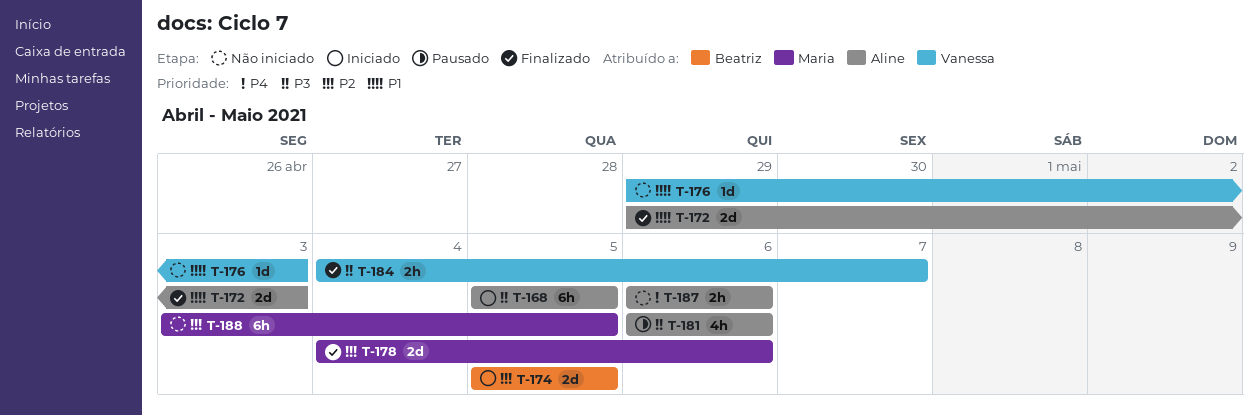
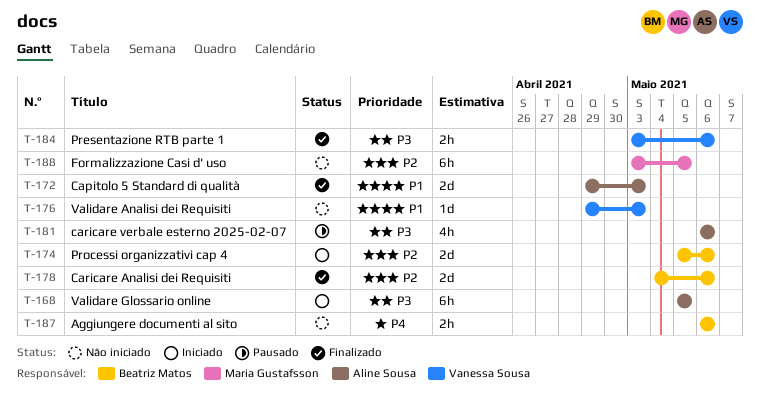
T-174, due: May 5 -> May 6
T-178, owner: Maria Gustafsson -> Beatriz Matos
T-184, start: May 4 -> May 3
T-184, due: May 7 -> May 6
T-187, owner: Aline Sousa -> Beatriz Matos

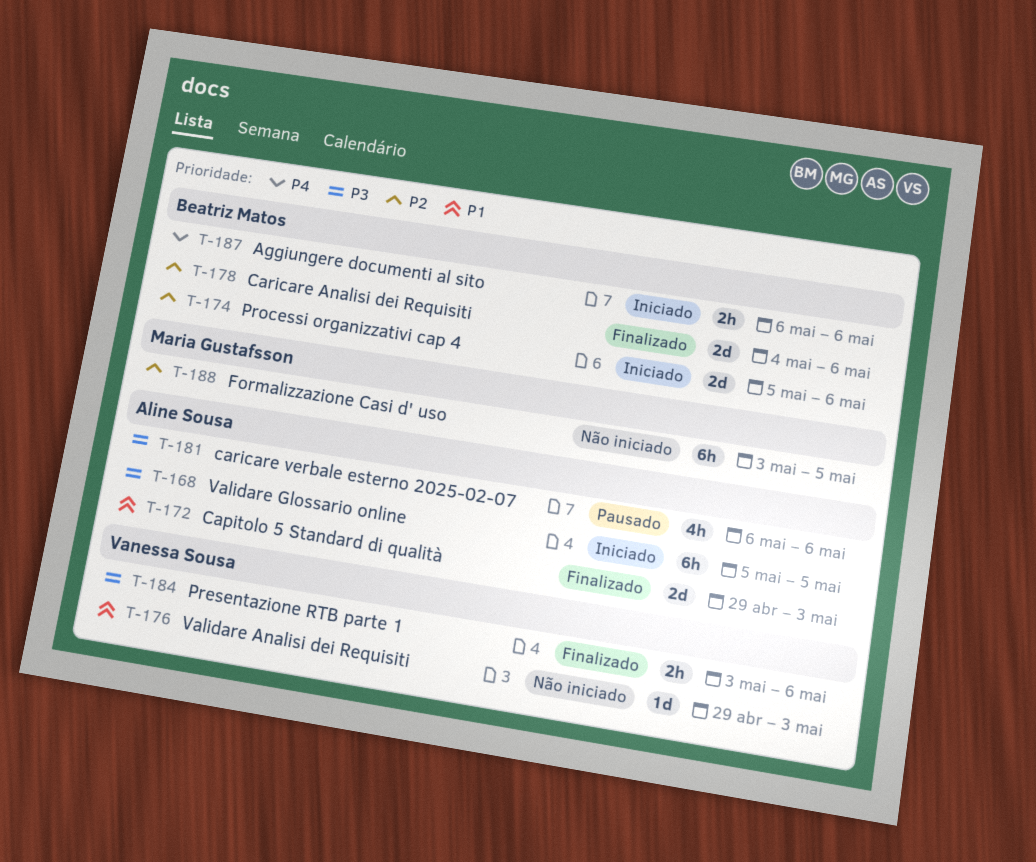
T-187, status: Não iniciado -> Iniciado

